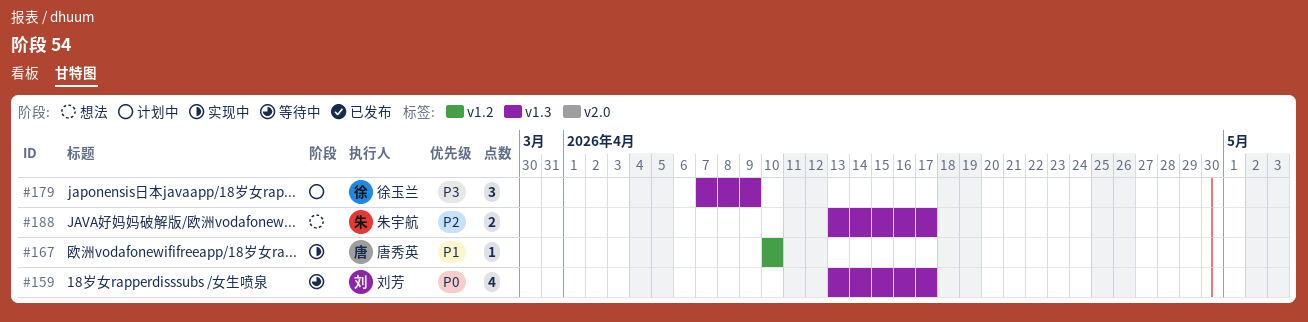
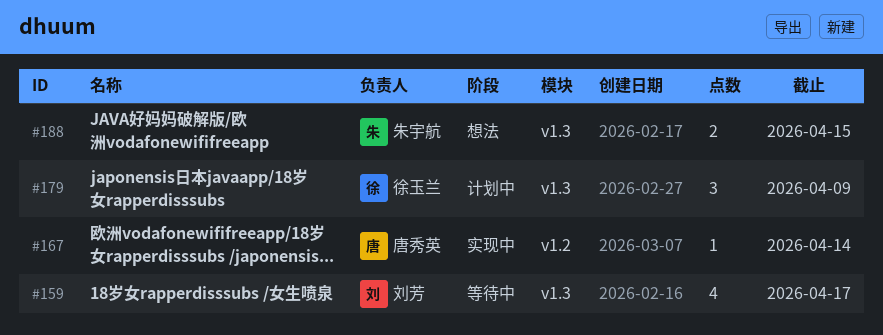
#167, due: Apr 10 -> Apr 14
#188, due: Apr 17 -> Apr 15

